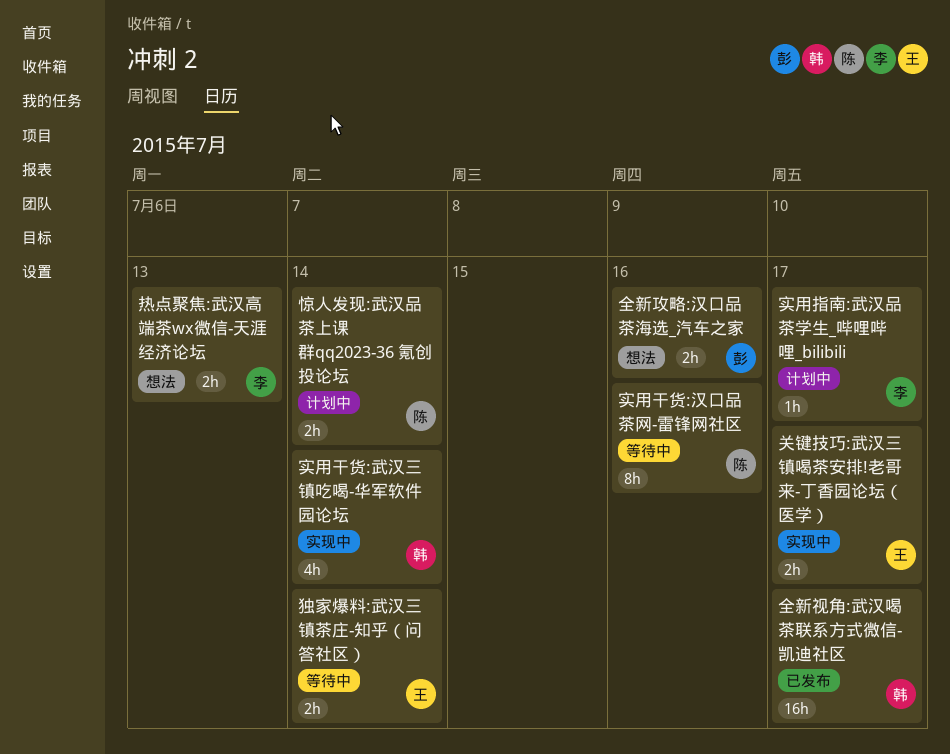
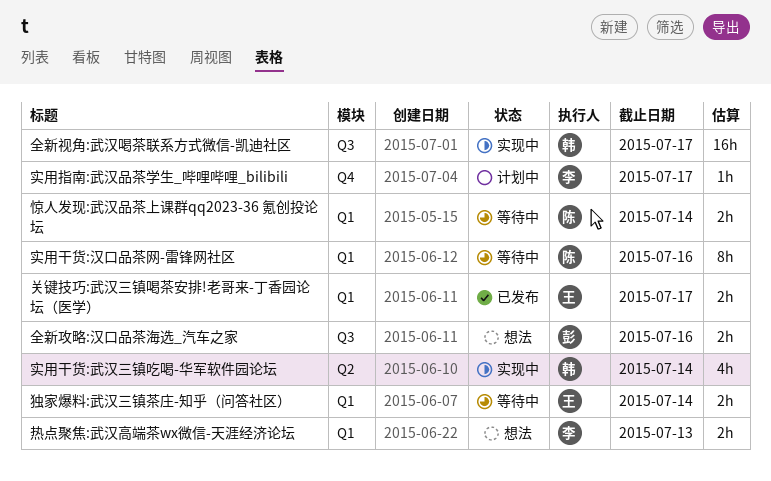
全新视角:武汉喝茶联系方式微信-凯迪社区, status: 已发布 -> 实现中
关键技巧:武汉三镇喝茶安排!老哥来-丁香园论坛（医学）, status: 实现中 -> 已发布
惊人发现:武汉品茶上课群qq2023-36 氪创投论坛, status: 计划中 -> 等待中

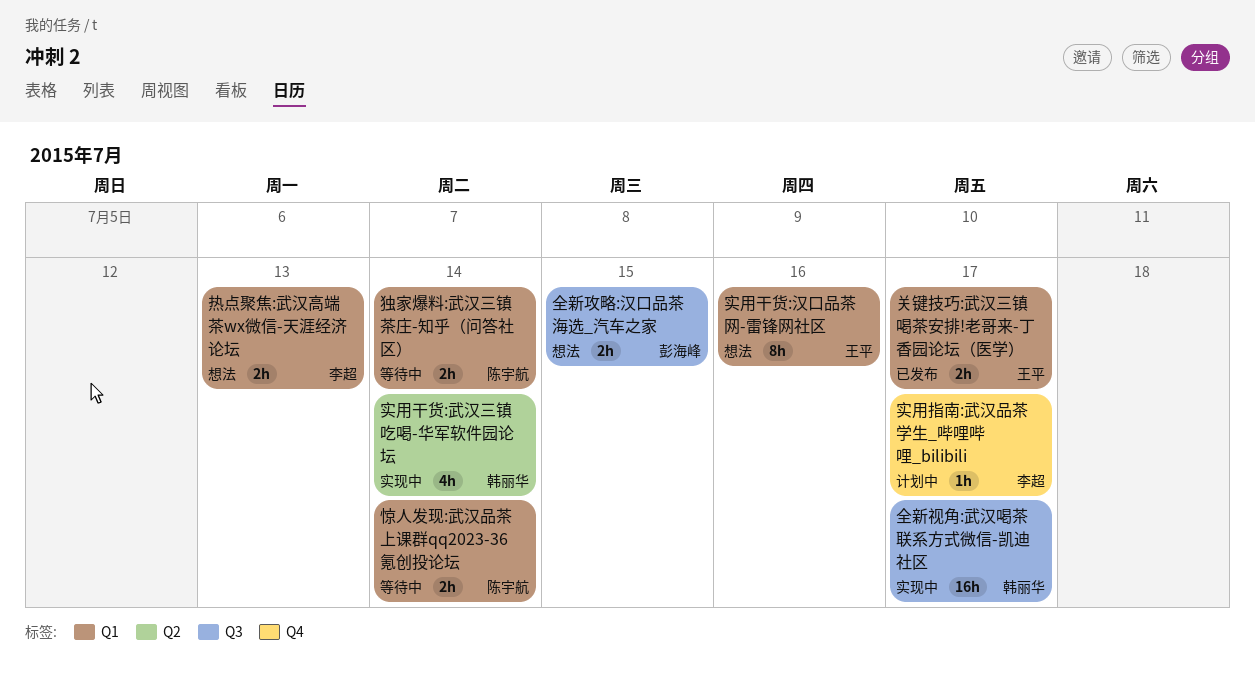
全新攻略:汉口品茶海选_汽车之家, due: Jul 16 -> Jul 15
实用干货:汉口品茶网-雷锋网社区, status: 等待中 -> 想法
实用干货:汉口品茶网-雷锋网社区, owner: 陈宇航 -> 王平
独家爆料:武汉三镇茶庄-知乎（问答社区）, owner: 王平 -> 陈宇航

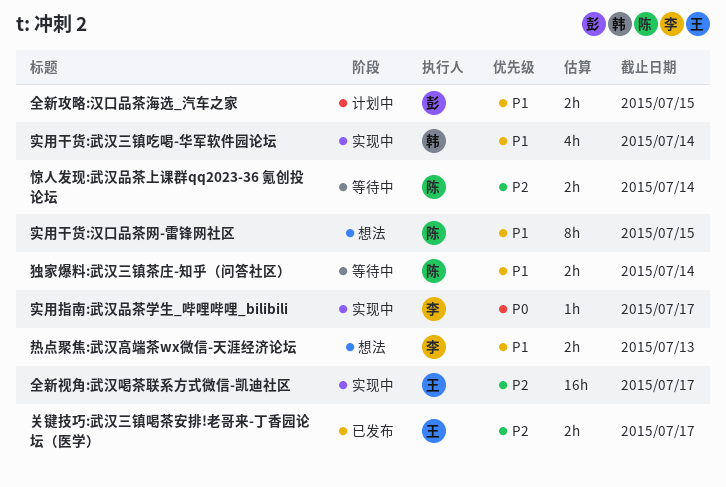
全新攻略:汉口品茶海选_汽车之家, status: 想法 -> 计划中
全新视角:武汉喝茶联系方式微信-凯迪社区, owner: 韩丽华 -> 王平
实用干货:汉口品茶网-雷锋网社区, owner: 王平 -> 陈宇航
实用干货:汉口品茶网-雷锋网社区, due: Jul 16 -> Jul 15
实用指南:武汉品茶学生_哔哩哔哩_bilibili, status: 计划中 -> 实现中

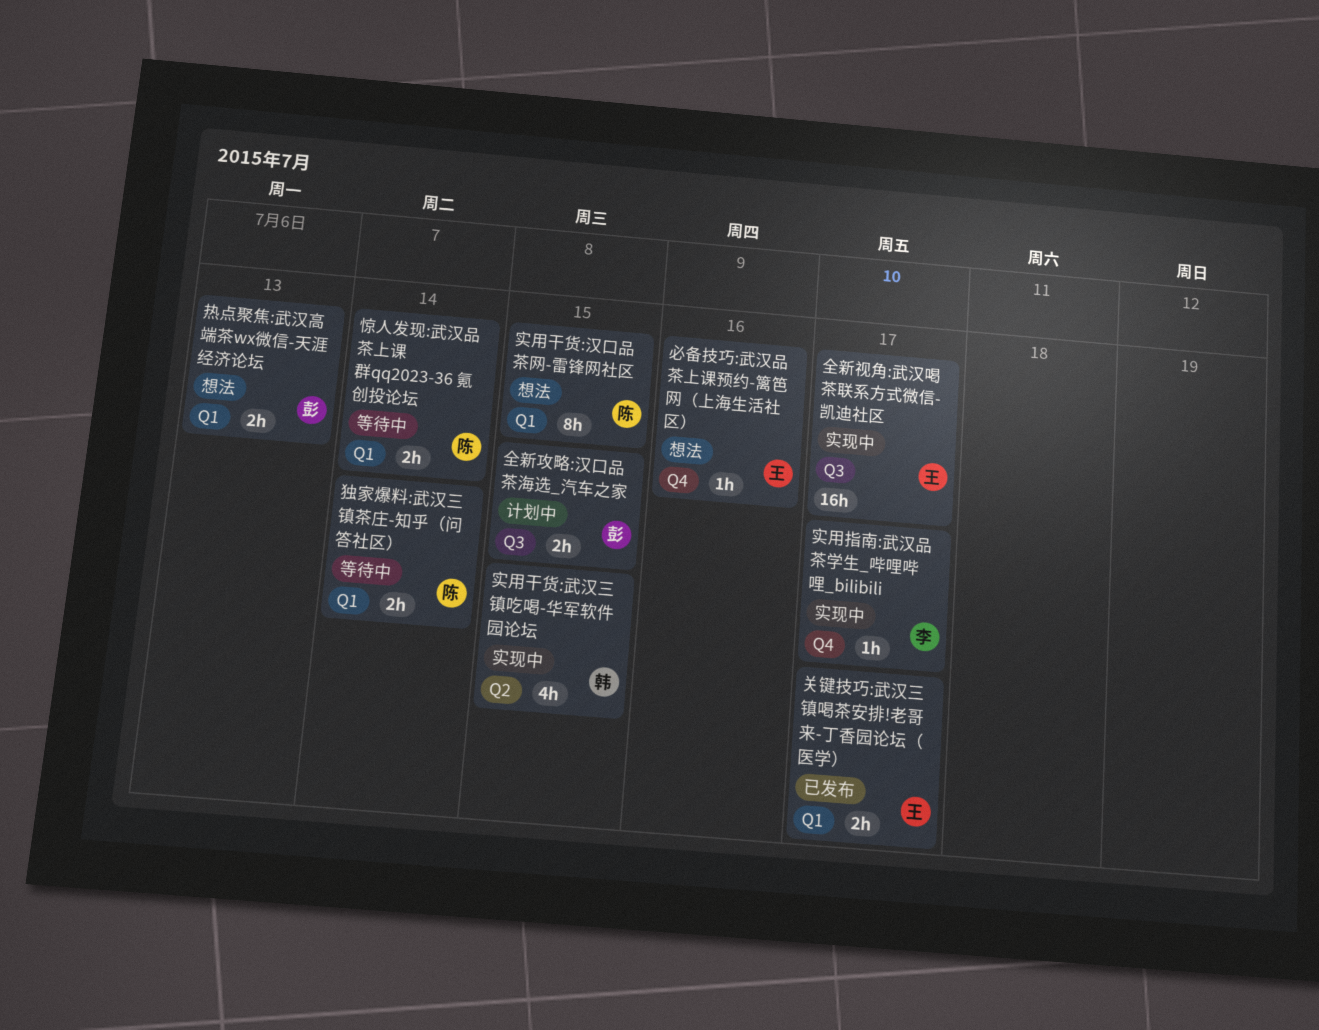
实用干货:武汉三镇吃喝-华军软件园论坛, due: Jul 14 -> Jul 15
必备技巧:武汉品茶上课预约-篱笆网（上海生活社区）: none -> present
热点聚焦:武汉高端茶wx微信-天涯经济论坛, owner: 李 -> 彭

